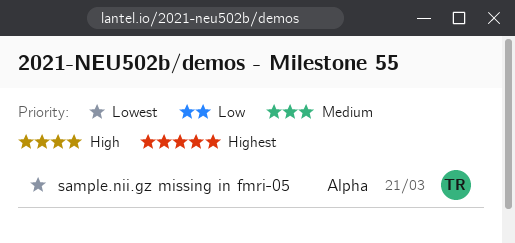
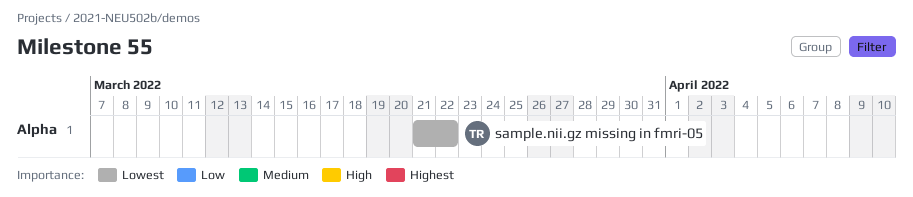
sample.nii.gz missing in fmri-05, due: Mar 21 -> Mar 22

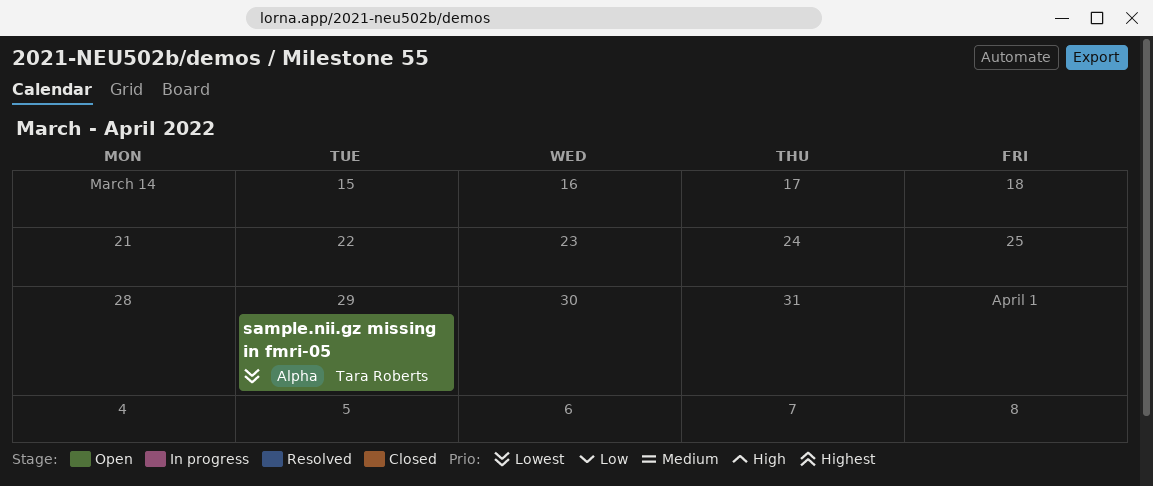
sample.nii.gz missing in fmri-05, due: Mar 22 -> Mar 29

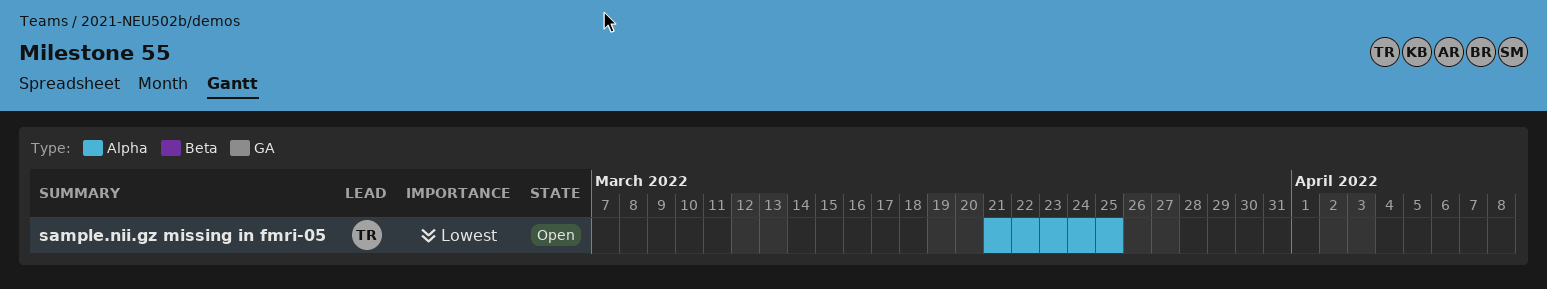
sample.nii.gz missing in fmri-05, due: Mar 29 -> Mar 25

